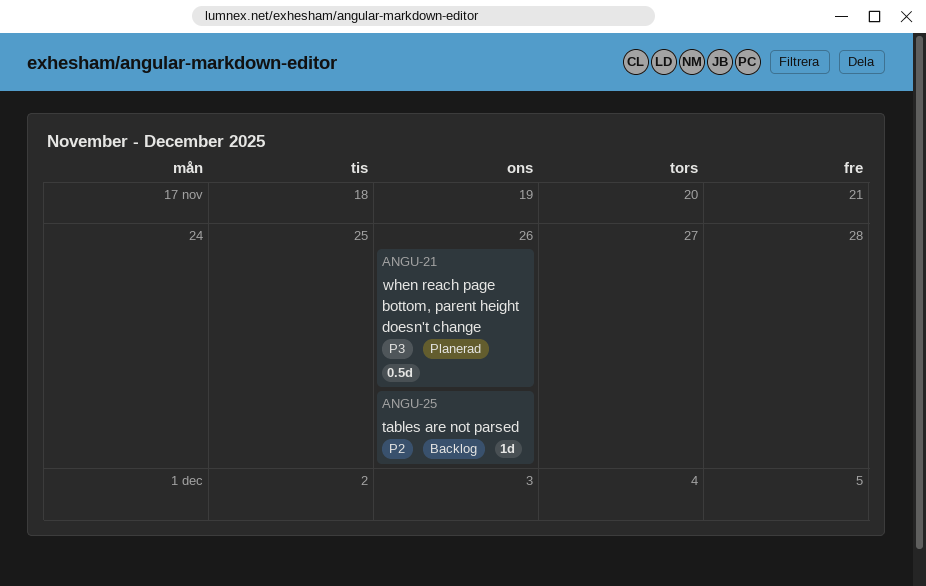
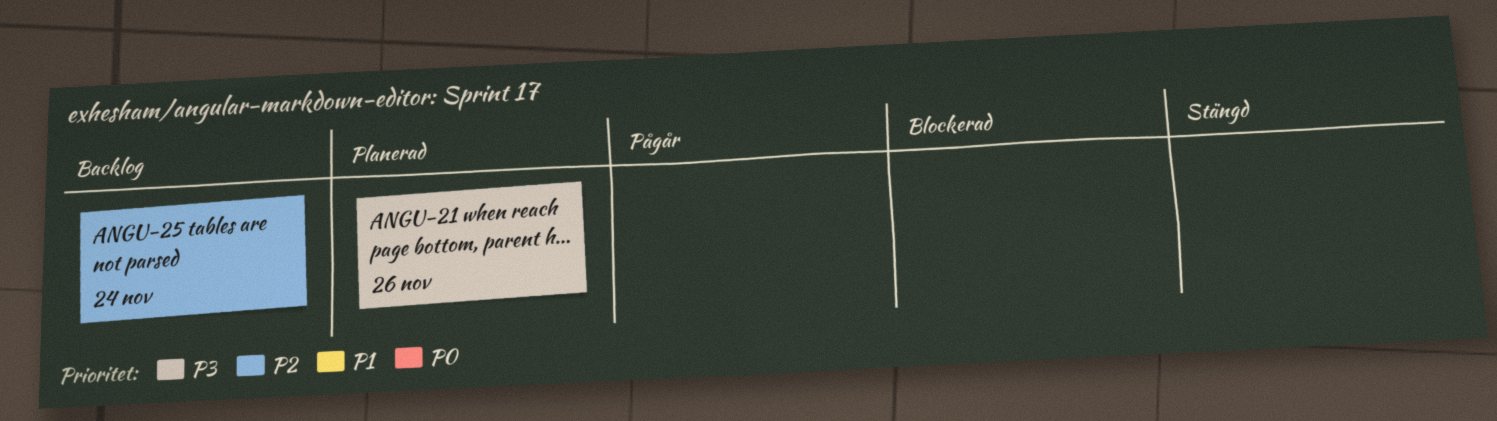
ANGU-25, due: Nov 26 -> Nov 24

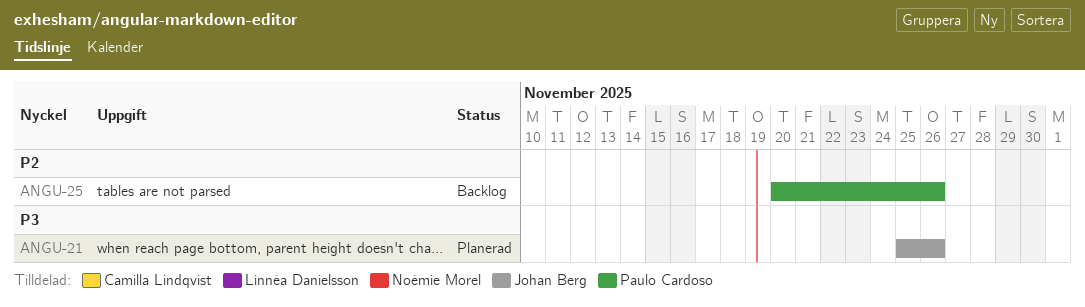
ANGU-25, due: Nov 24 -> Nov 26

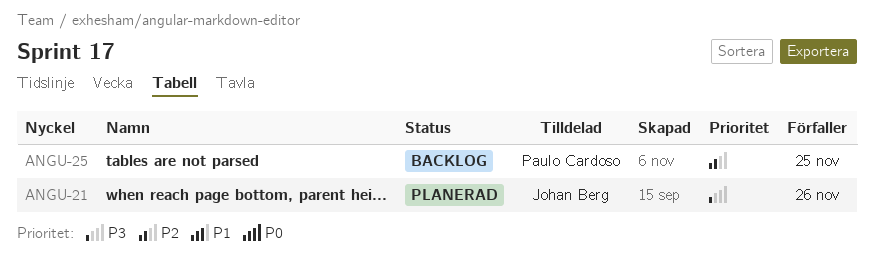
ANGU-25, due: Nov 26 -> Nov 25

